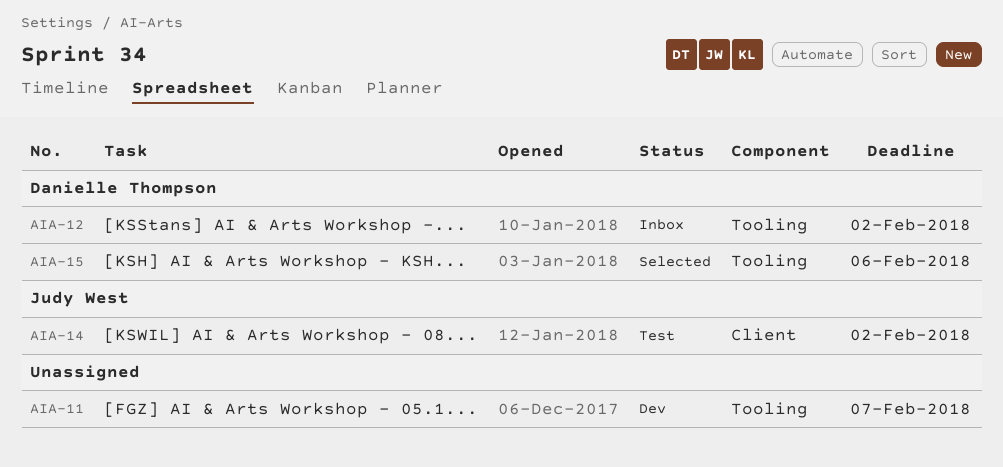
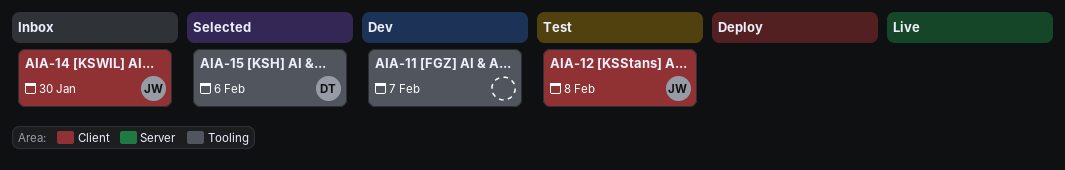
AIA-12, status: Inbox -> Test
AIA-12, owner: Danielle Thompson -> Judy West
AIA-12, label: Tooling -> Client
AIA-12, due: Feb 2 -> Feb 8
AIA-14, status: Test -> Inbox
AIA-14, due: Feb 2 -> Jan 30

